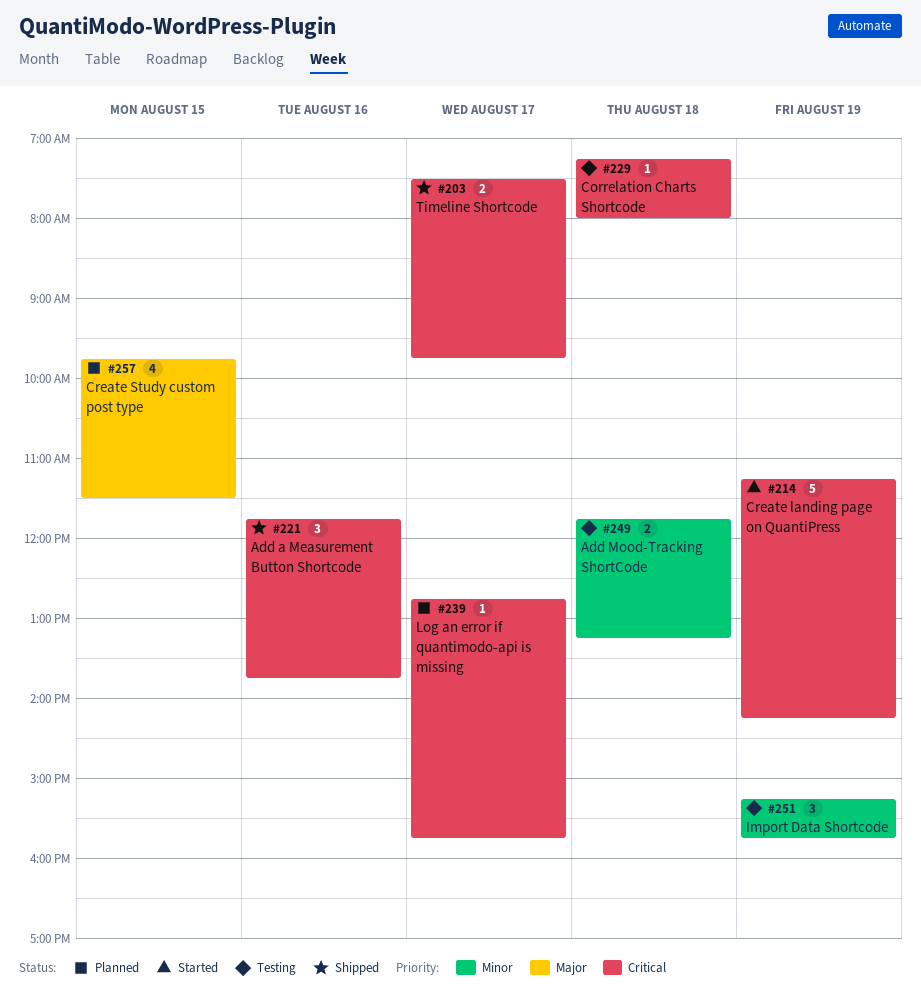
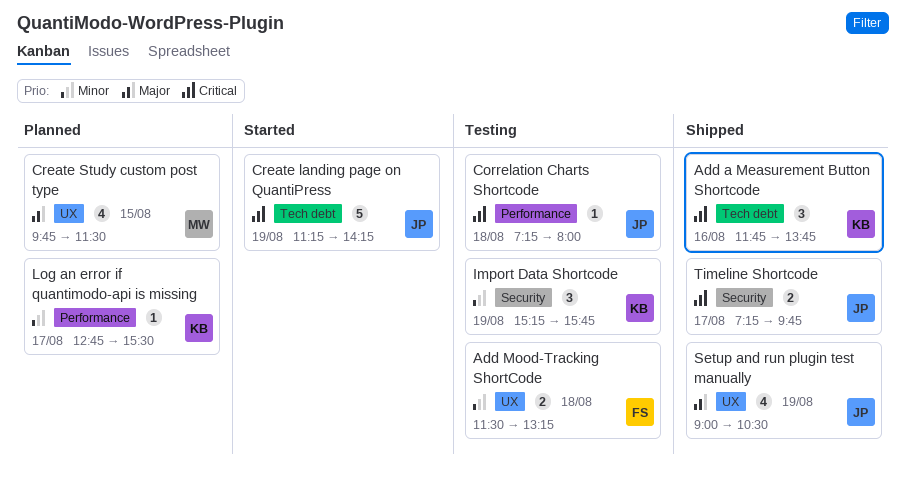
Add Mood-Tracking ShortCode, begins: 11:45 -> 11:30
Log an error if quantimodo-api is missing, priority: Critical -> Minor
Log an error if quantimodo-api is missing, ends: 15:45 -> 15:30
Setup and run plugin test manually: none -> present
Timeline Shortcode, begins: 07:30 -> 07:15

